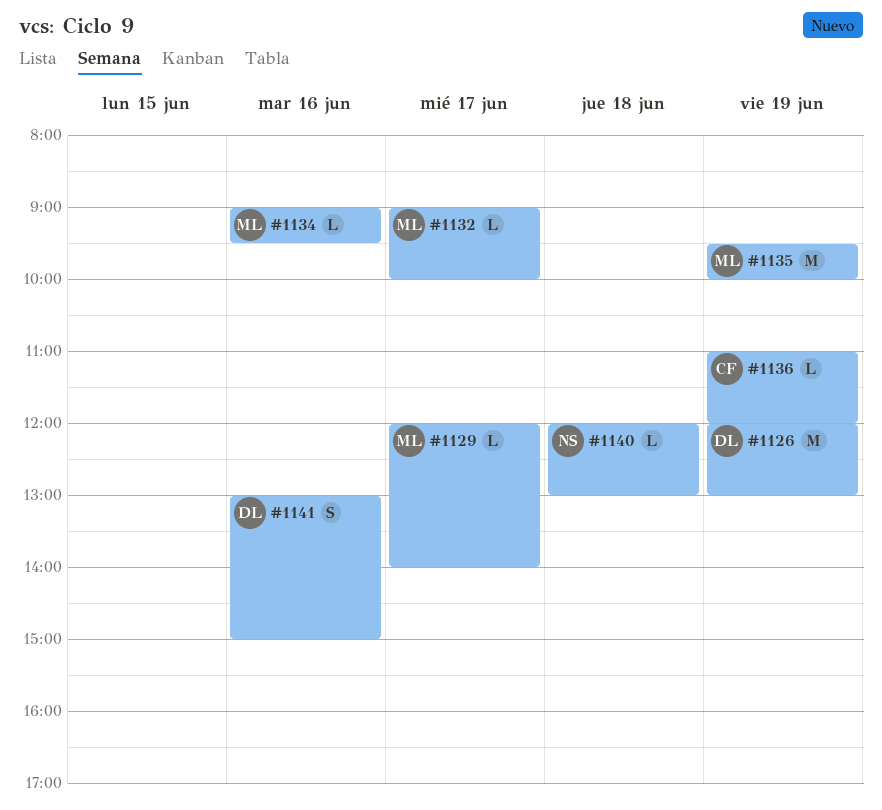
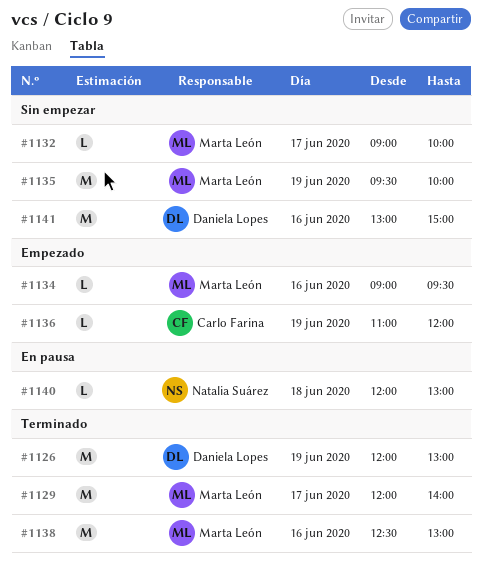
#1129, estimate: L -> M
#1138: none -> present
#1141, estimate: S -> M

